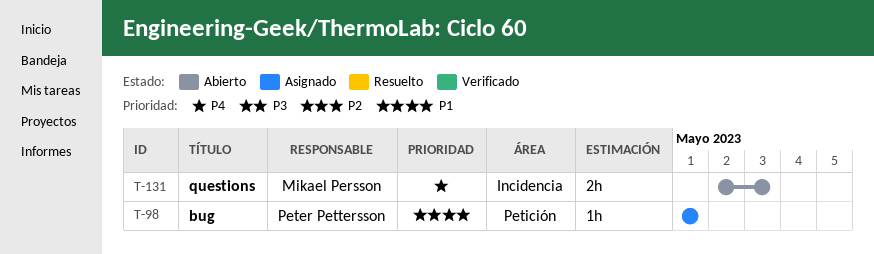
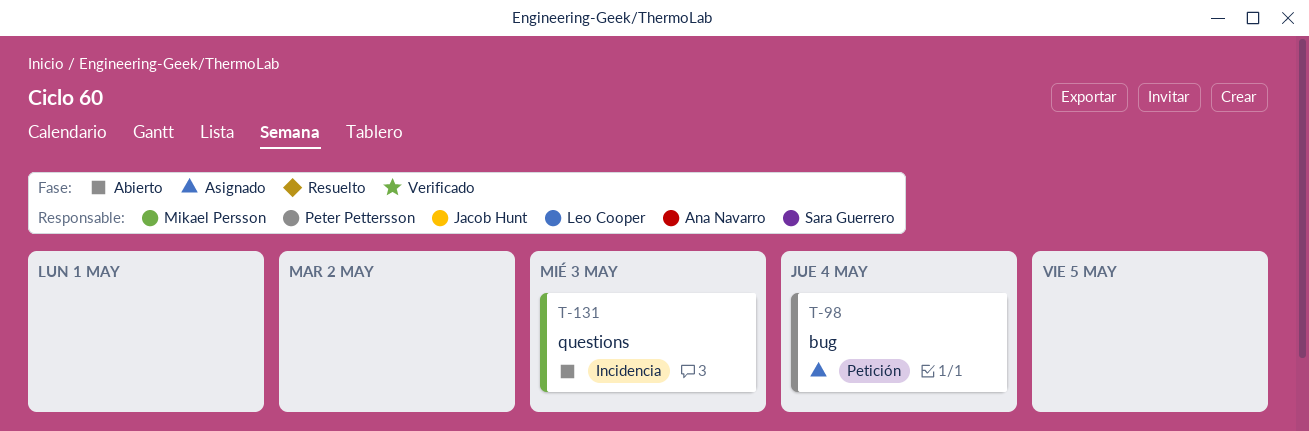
T-98, due: May 1 -> May 4

